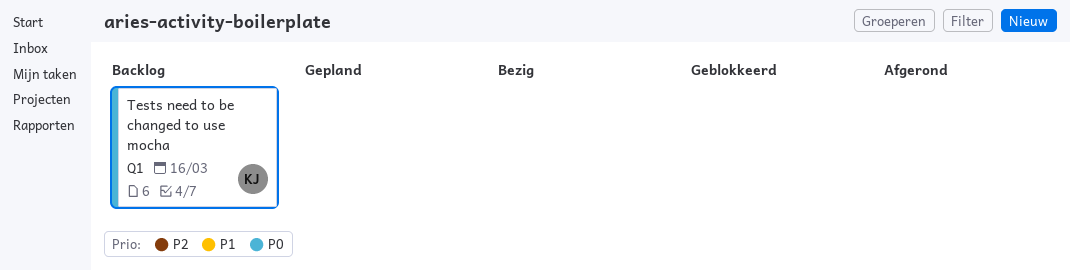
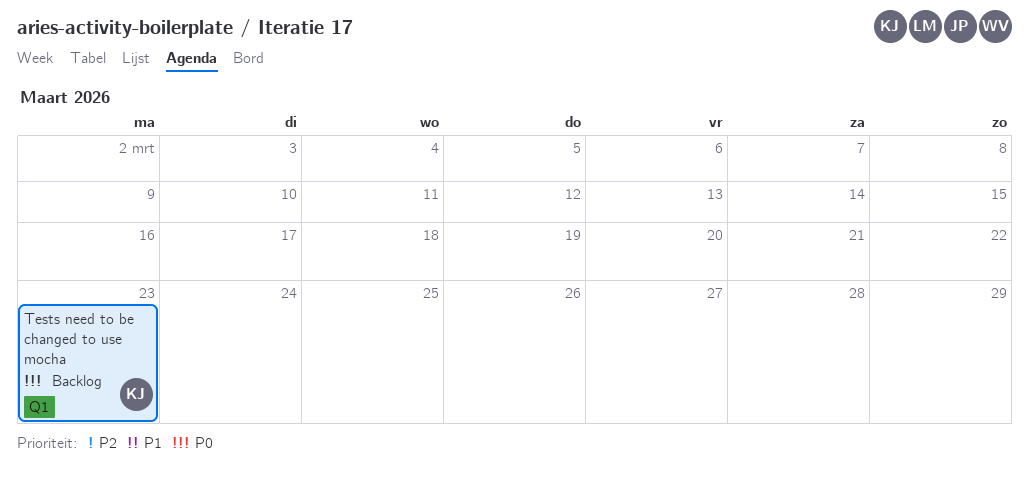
Tests need to be changed to use mocha, due: Mar 16 -> Mar 23

